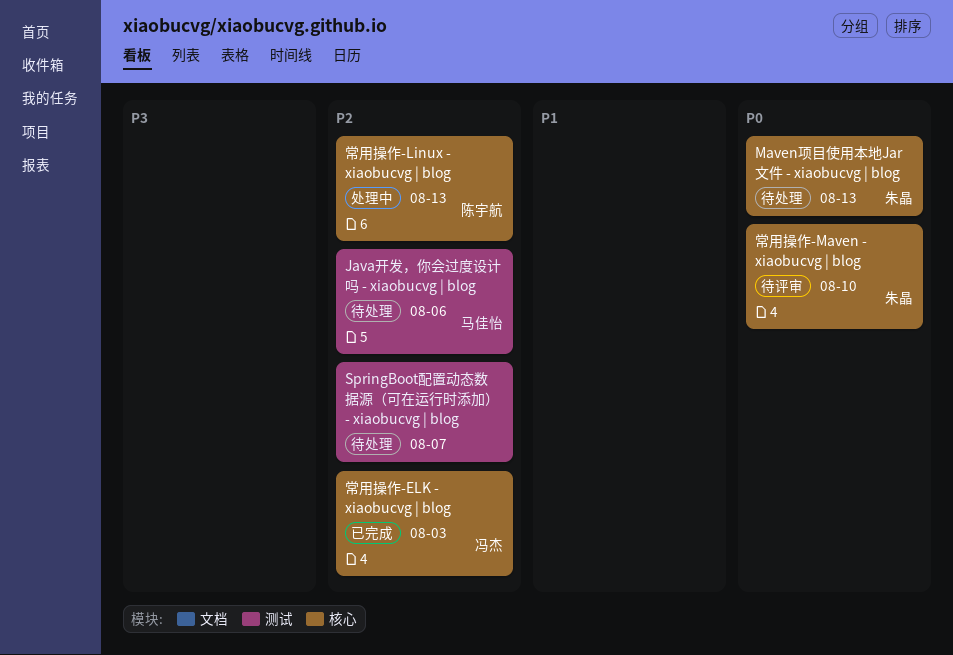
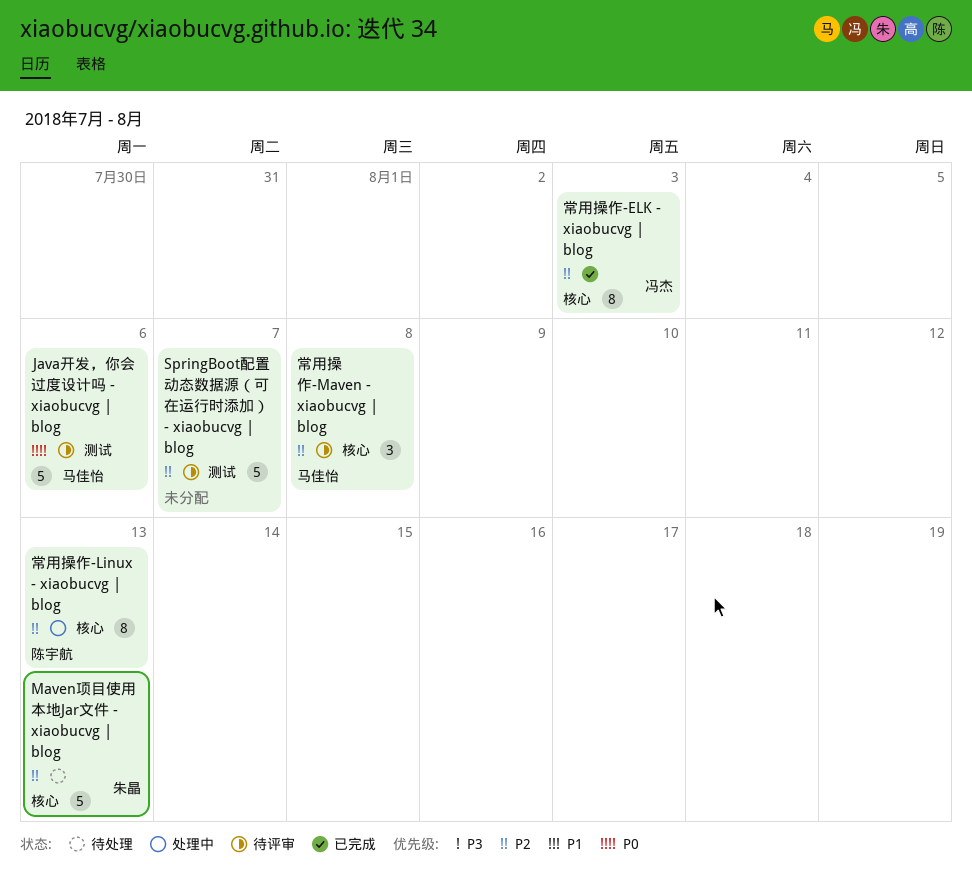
Java开发，你会过度设计吗 - xiaobucvg | blog, status: 待处理 -> 待评审
Java开发，你会过度设计吗 - xiaobucvg | blog, priority: P2 -> P0
Maven项目使用本地Jar文件 - xiaobucvg | blog, priority: P0 -> P2
SpringBoot配置动态数据源（可在运行时添加） - xiaobucvg | blog, status: 待处理 -> 待评审
常用操作-Maven - xiaobucvg | blog, owner: 朱晶 -> 马佳怡
常用操作-Maven - xiaobucvg | blog, priority: P0 -> P2
常用操作-Maven - xiaobucvg | blog, due: Aug 10 -> Aug 8

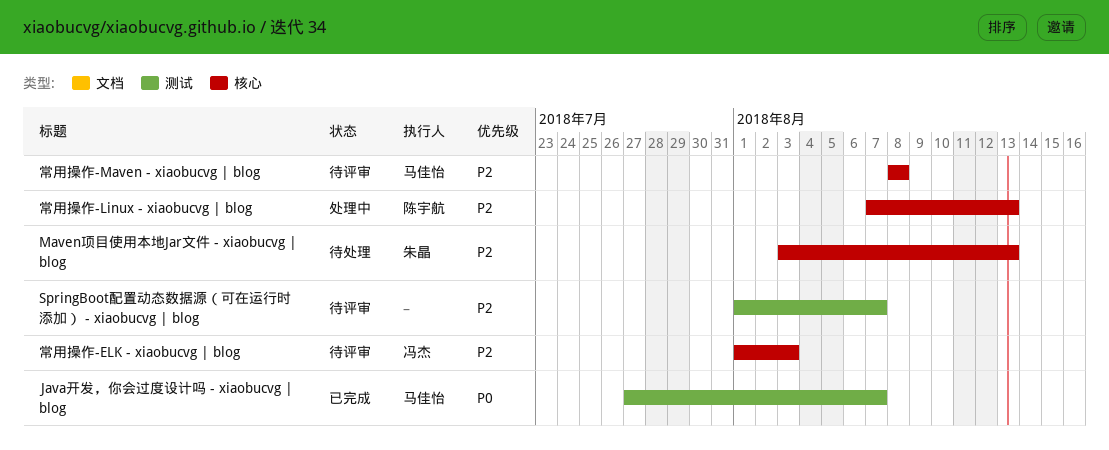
Java开发，你会过度设计吗 - xiaobucvg | blog, status: 待评审 -> 已完成
Java开发，你会过度设计吗 - xiaobucvg | blog, due: Aug 6 -> Aug 7
常用操作-ELK - xiaobucvg | blog, status: 已完成 -> 待评审

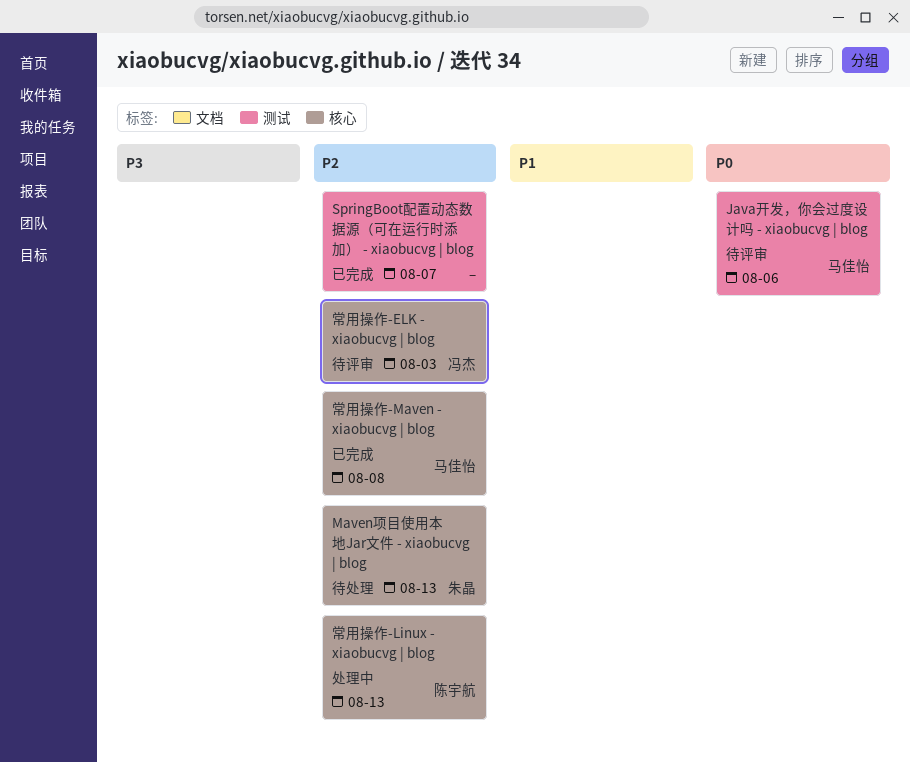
Java开发，你会过度设计吗 - xiaobucvg | blog, status: 已完成 -> 待评审
Java开发，你会过度设计吗 - xiaobucvg | blog, due: Aug 7 -> Aug 6
SpringBoot配置动态数据源（可在运行时添加） - xiaobucvg | blog, status: 待评审 -> 已完成
常用操作-Maven - xiaobucvg | blog, status: 待评审 -> 已完成

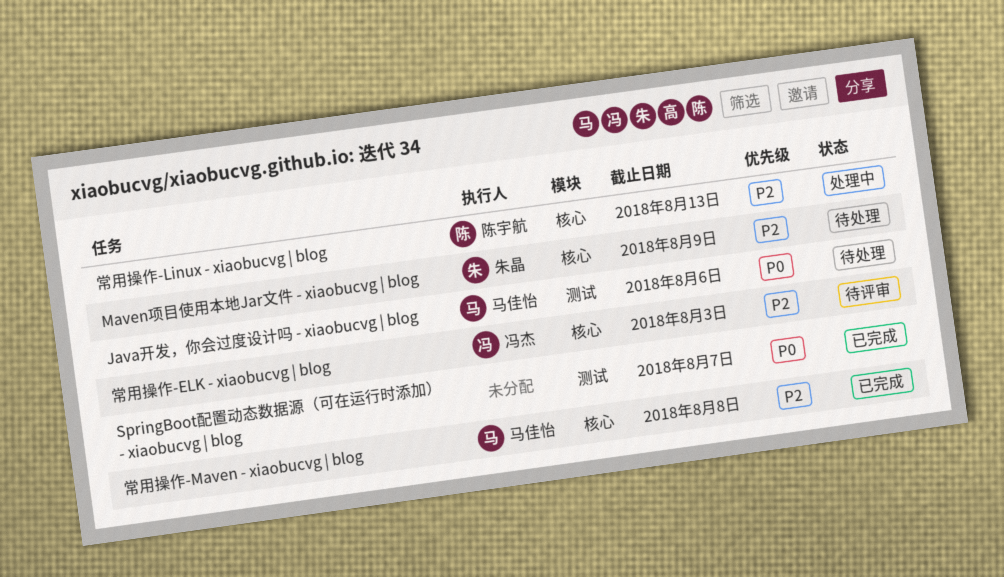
Java开发，你会过度设计吗 - xiaobucvg | blog, status: 待评审 -> 待处理
Maven项目使用本地Jar文件 - xiaobucvg | blog, due: Aug 13 -> Aug 9
SpringBoot配置动态数据源（可在运行时添加） - xiaobucvg | blog, priority: P2 -> P0

